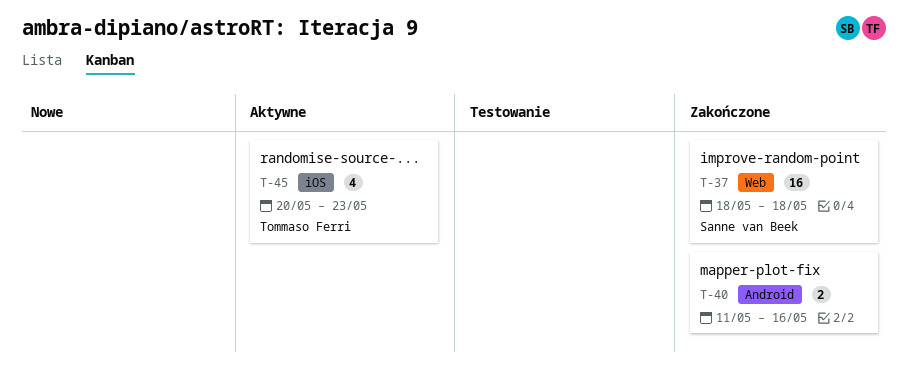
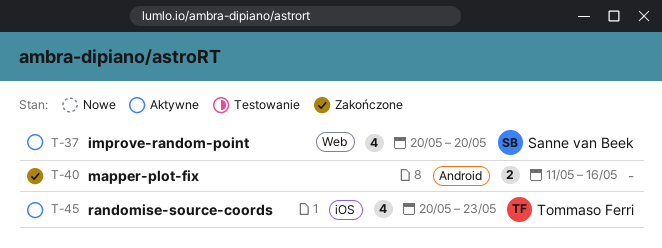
T-37, status: Zakończone -> Aktywne
T-37, estimate: 16 -> 4
T-37, start: May 18 -> May 20
T-37, due: May 18 -> May 20

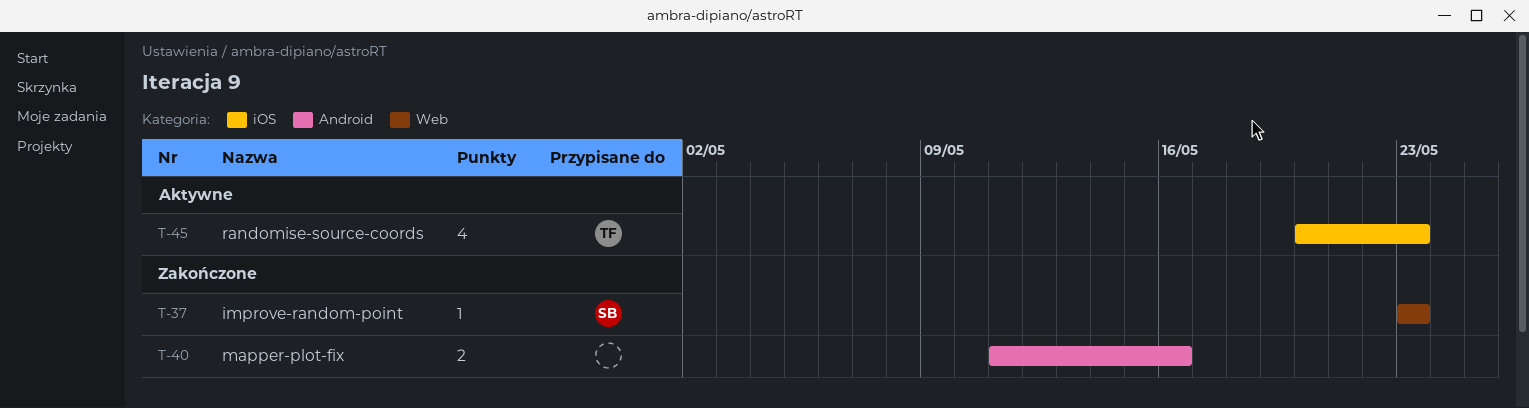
T-37, status: Aktywne -> Zakończone
T-37, estimate: 4 -> 1
T-37, start: May 20 -> May 23
T-37, due: May 20 -> May 23

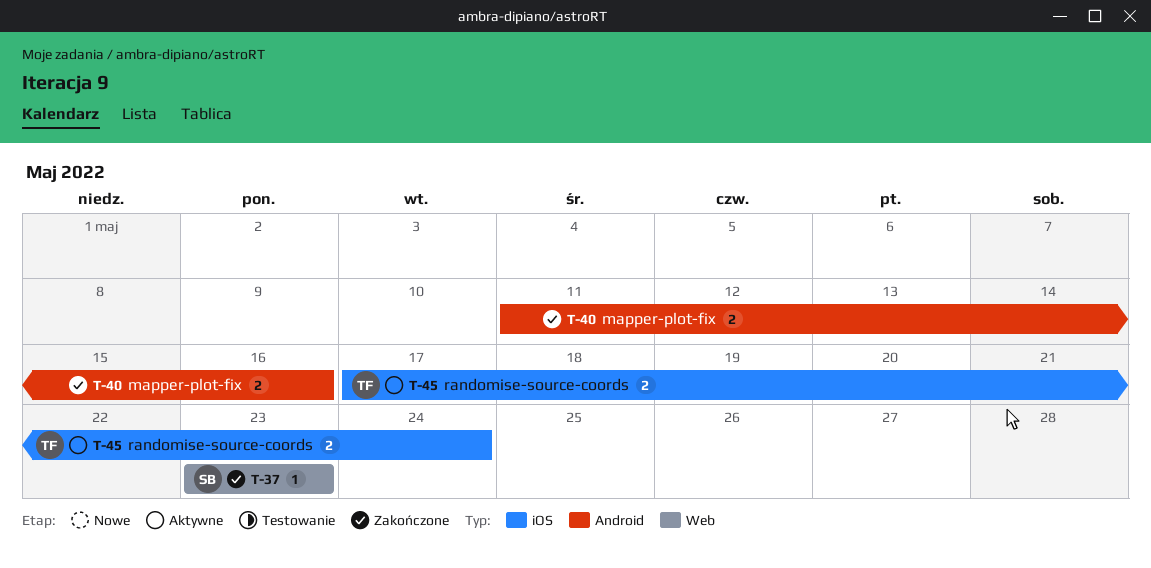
T-45, estimate: 4 -> 2
T-45, start: May 20 -> May 17
T-45, due: May 23 -> May 24

